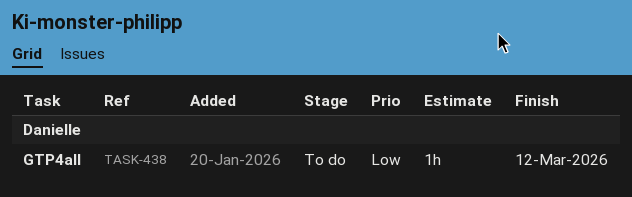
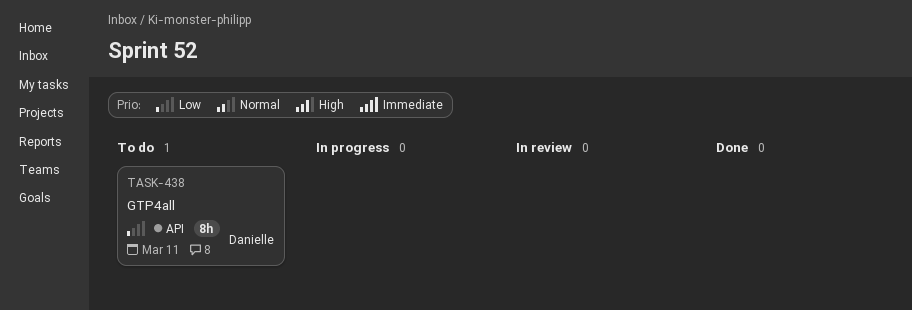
TASK-438, estimate: 1h -> 8h
TASK-438, due: Mar 12 -> Mar 11

